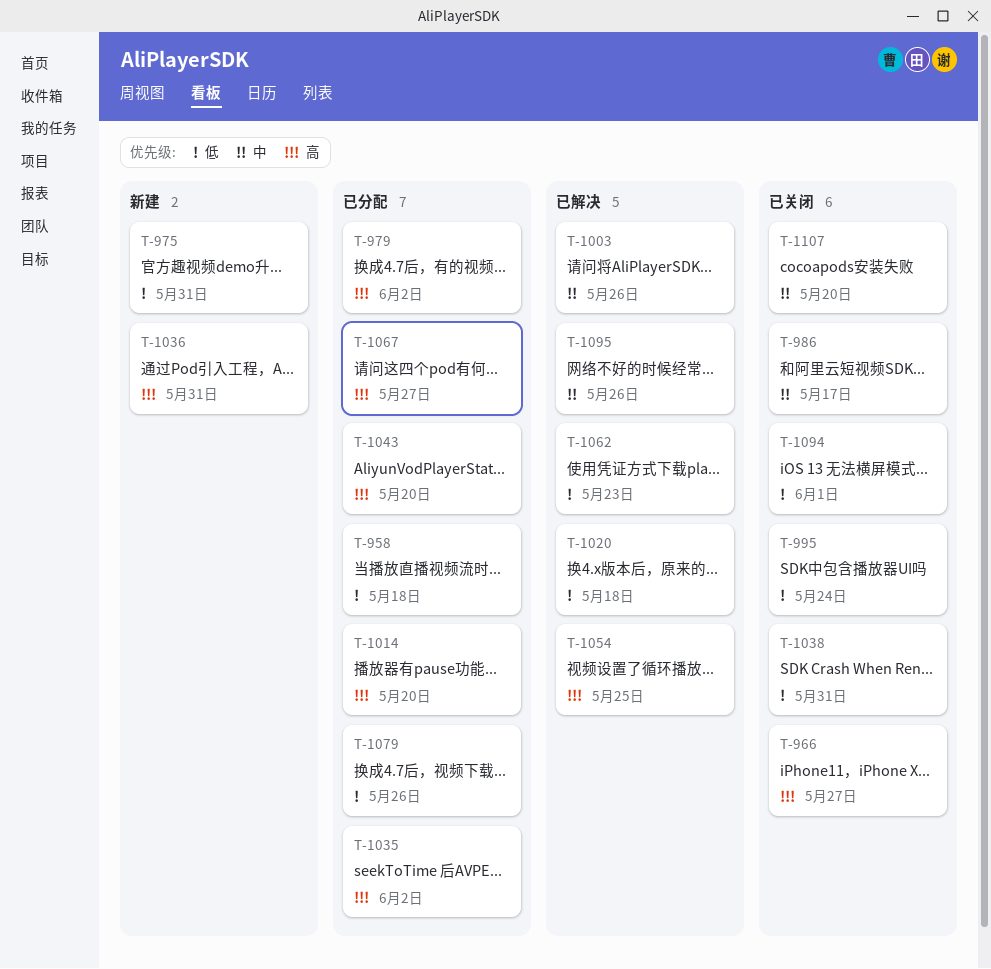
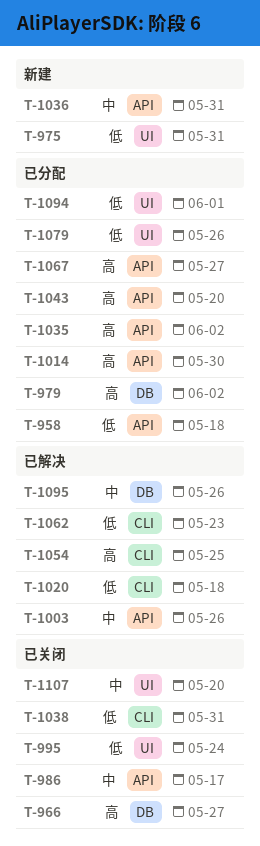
T-1014, due: May 20 -> May 30
T-1036, priority: 高 -> 中
T-1094, status: 已关闭 -> 已分配

